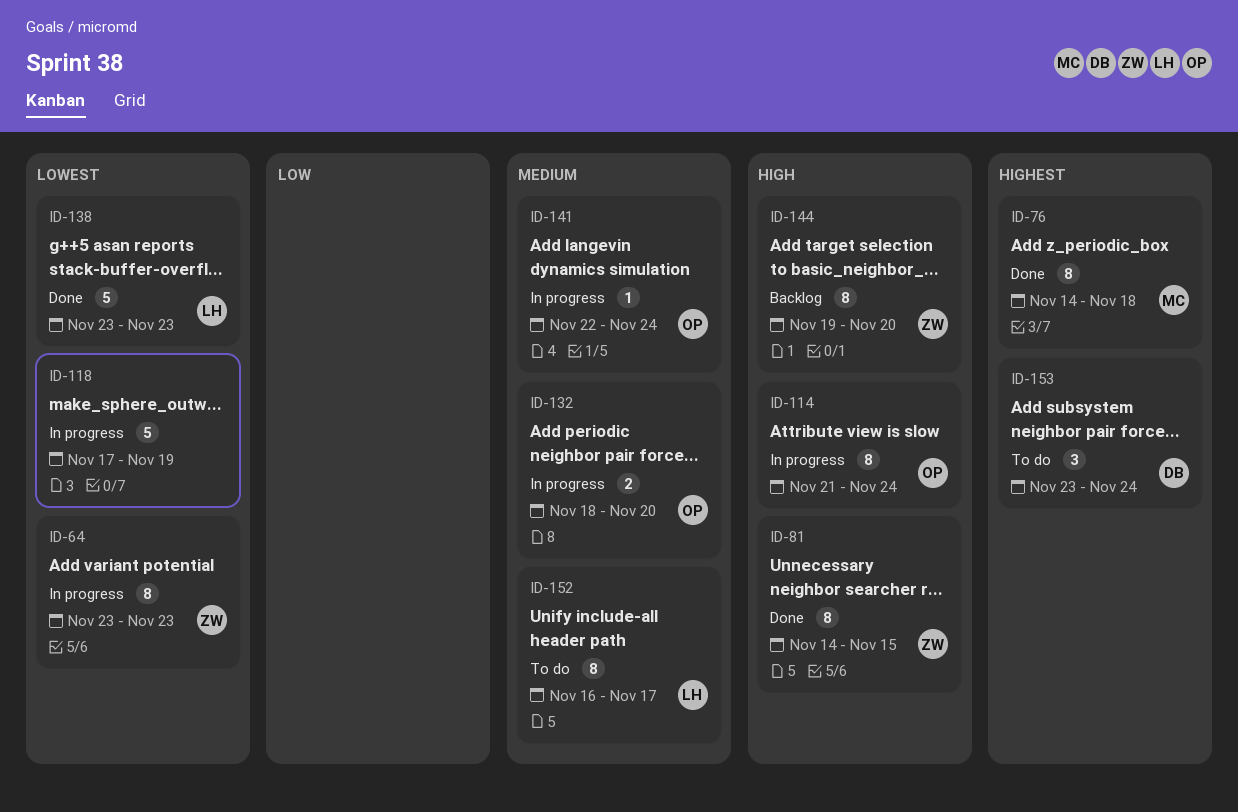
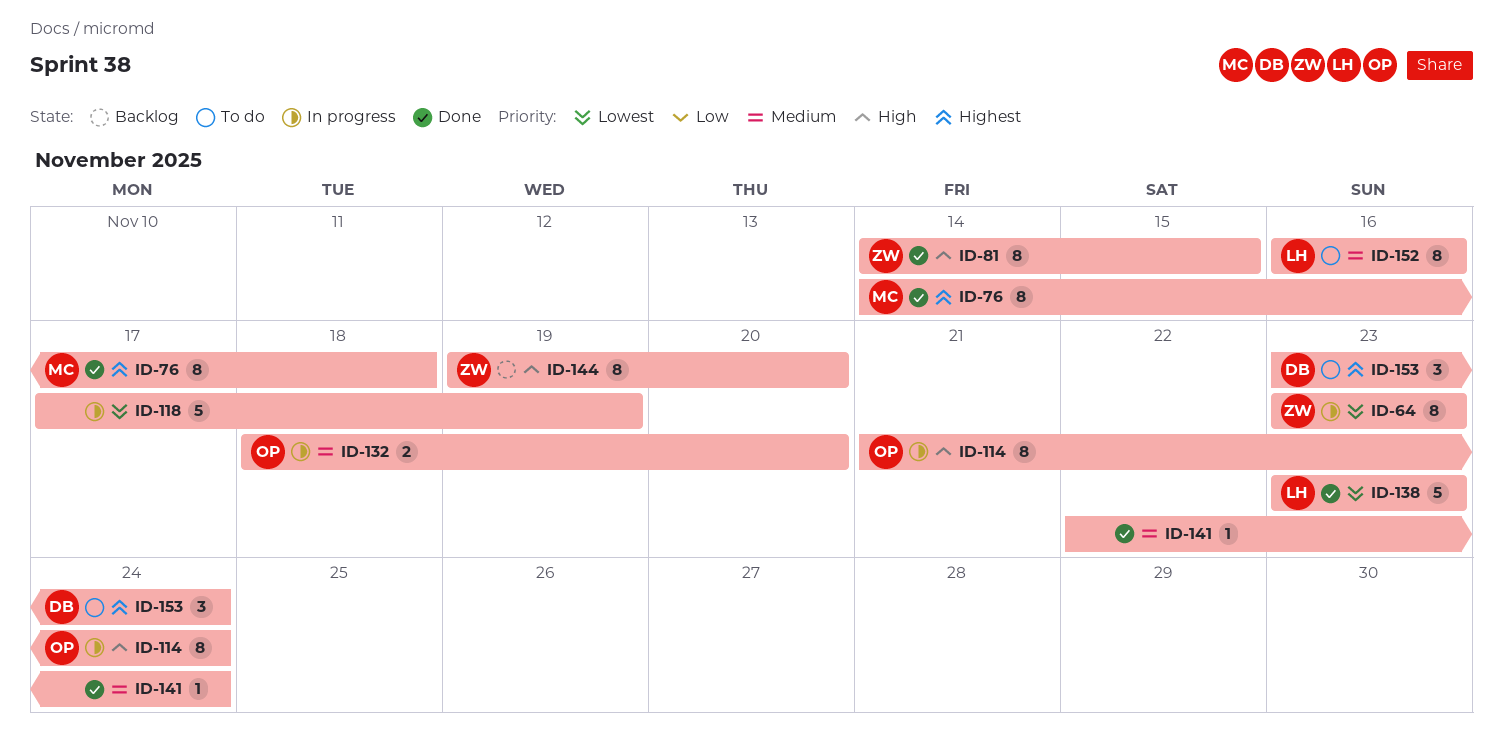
ID-141, status: In progress -> Done
ID-141, owner: OP -> none
ID-152, due: Nov 17 -> Nov 16

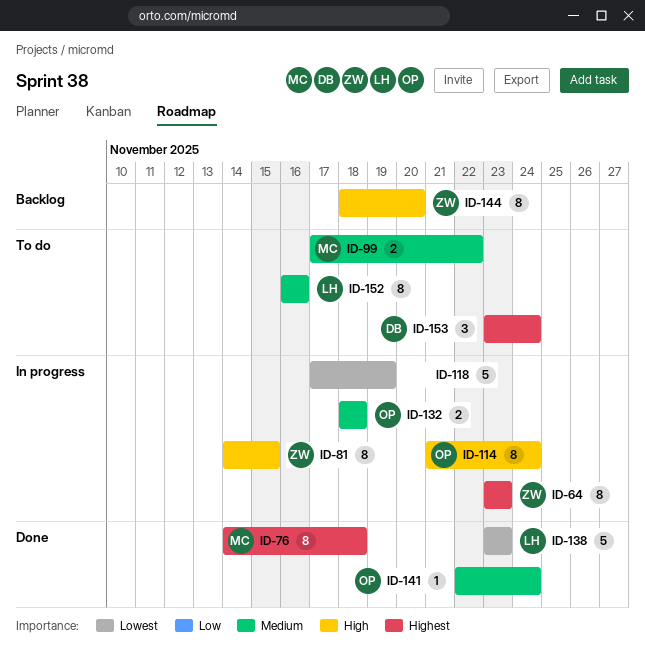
ID-64, priority: Lowest -> Highest
ID-81, status: Done -> In progress
ID-99: none -> present
ID-132, due: Nov 20 -> Nov 18
ID-141, owner: none -> OP
ID-144, start: Nov 19 -> Nov 18

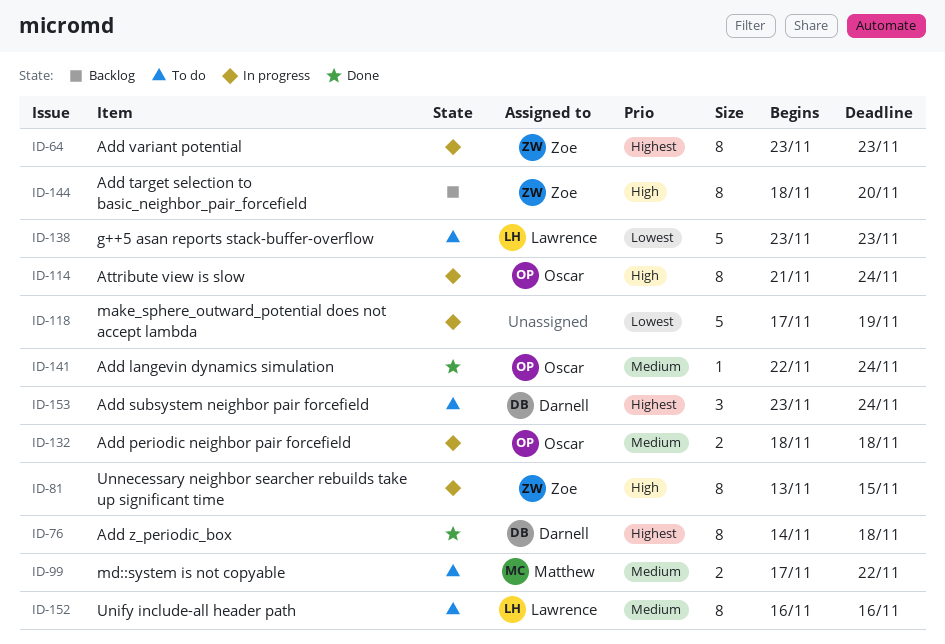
ID-76, owner: Matthew -> Darnell
ID-81, start: Nov 14 -> Nov 13
ID-138, status: Done -> To do

